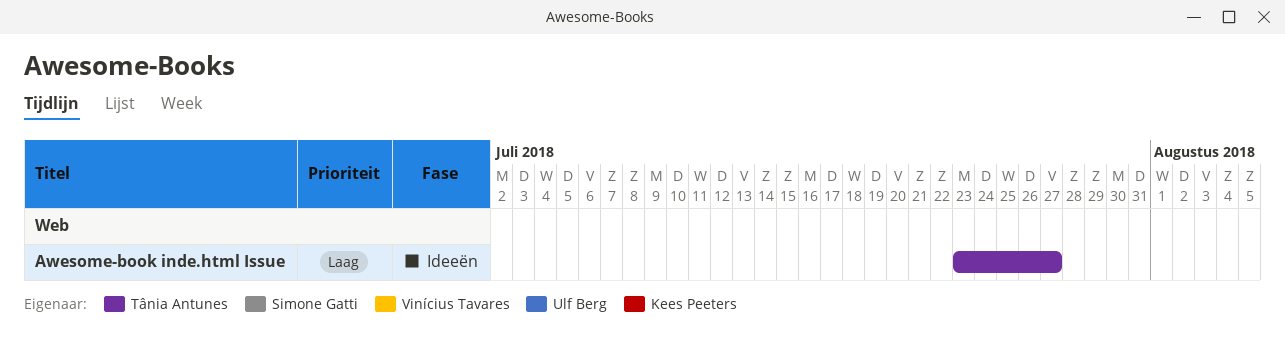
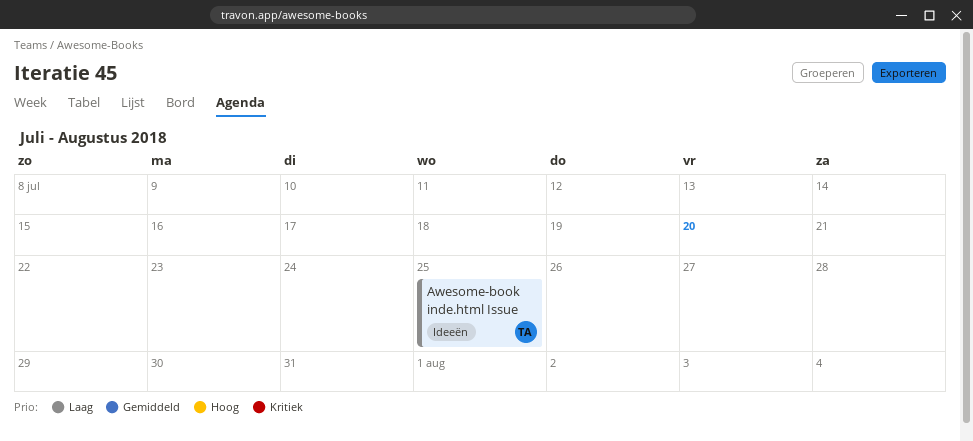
Awesome-book inde.html Issue, due: Jul 27 -> Jul 25

